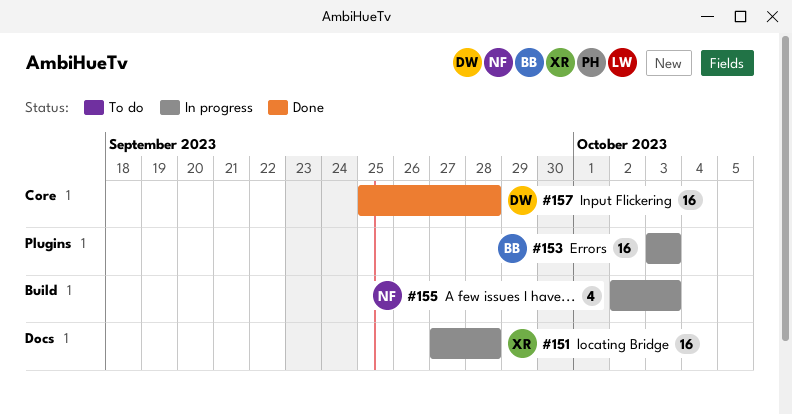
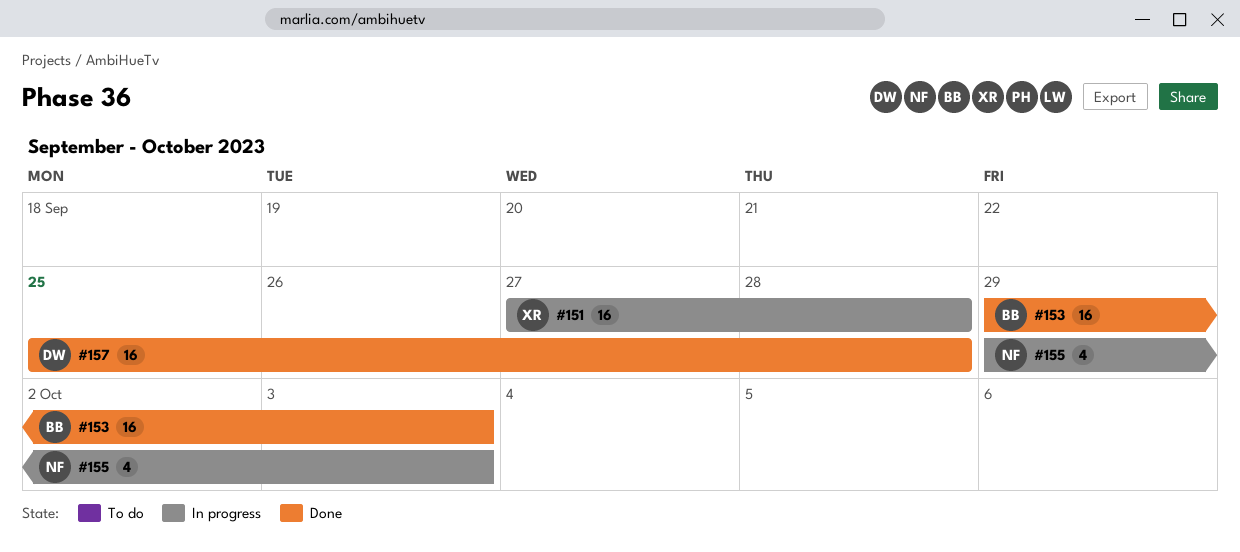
#153, status: In progress -> Done
#153, start: Oct 3 -> Sep 29
#155, start: Oct 2 -> Sep 29

